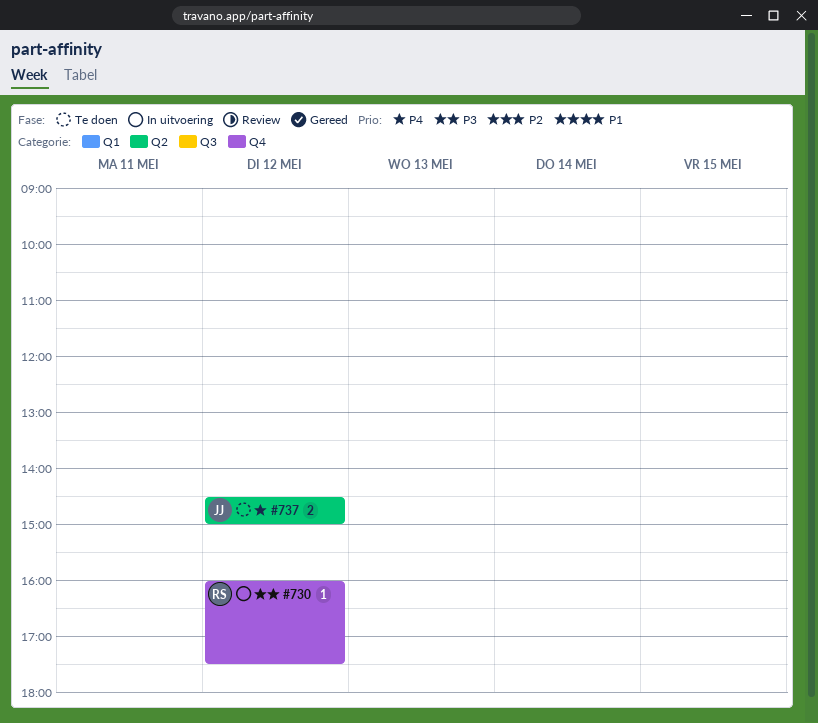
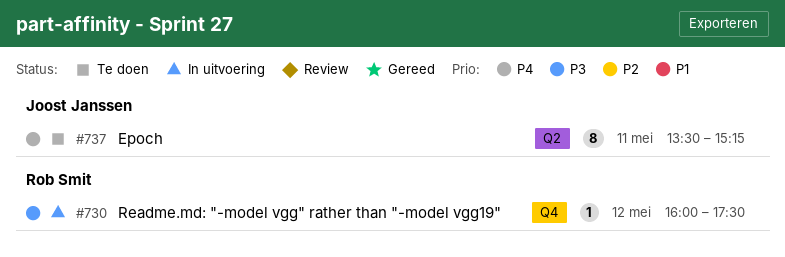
#737, estimate: 2 -> 8
#737, day: May 12 -> May 11
#737, begins: 14:30 -> 13:30
#737, ends: 15:00 -> 15:15

